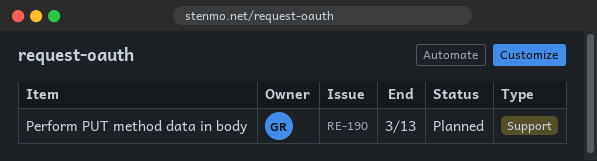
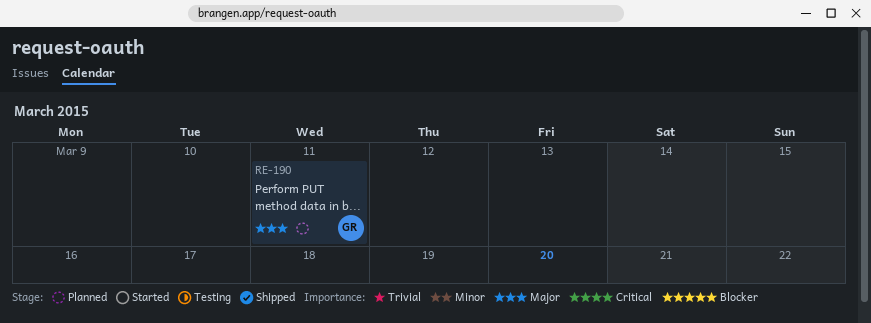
RE-190, due: Mar 13 -> Mar 11

